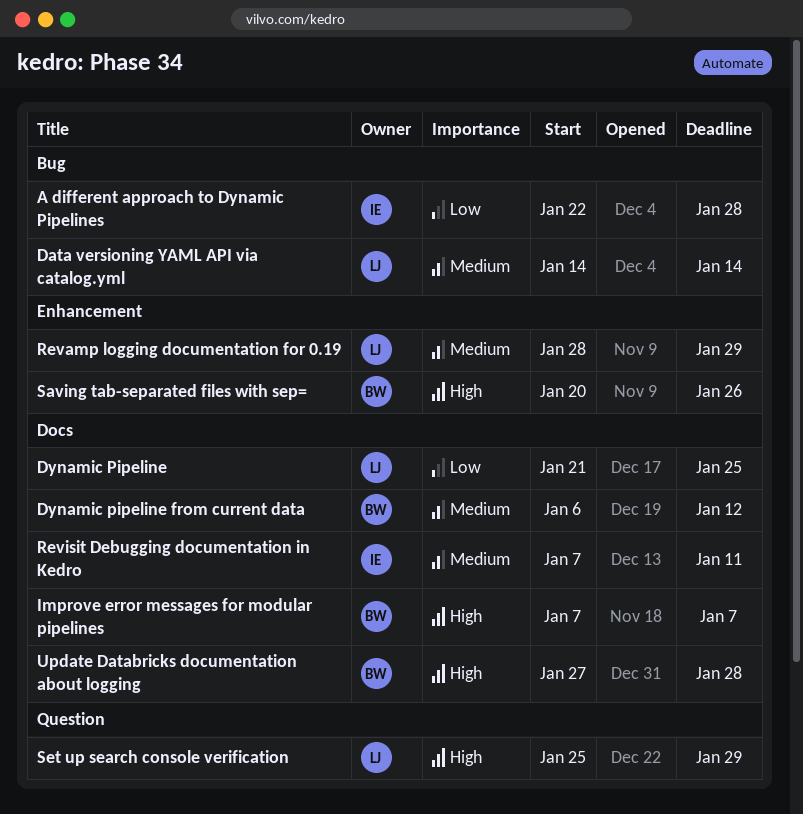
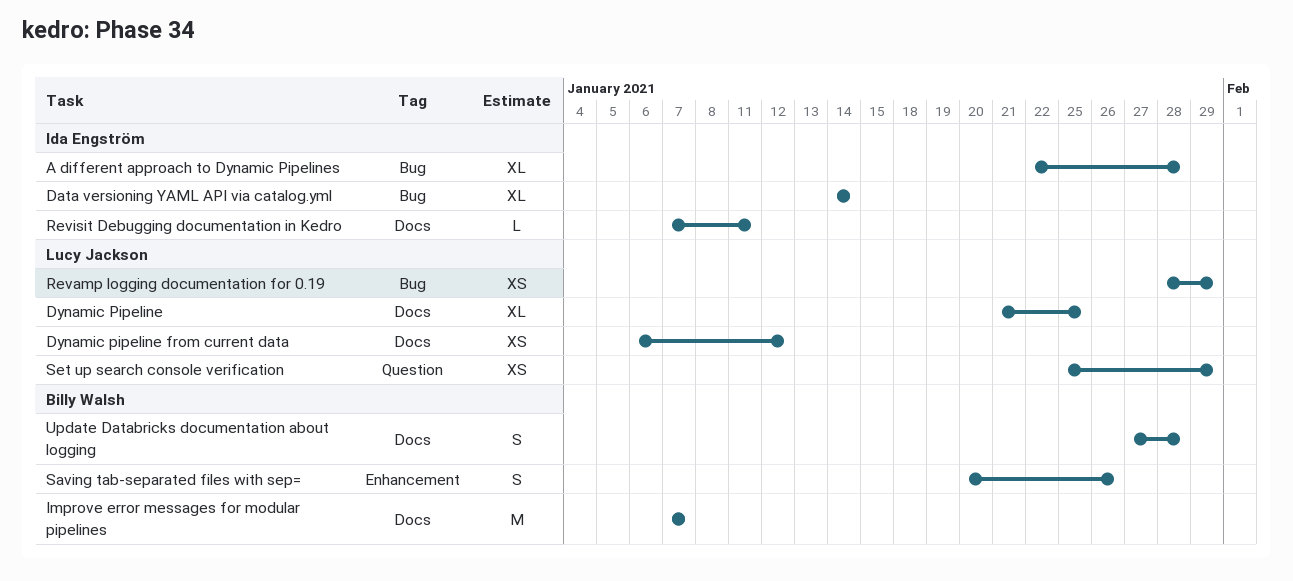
Data versioning YAML API via catalog.yml, owner: Lucy Jackson -> Ida Engström
Dynamic pipeline from current data, owner: Billy Walsh -> Lucy Jackson
Revamp logging documentation for 0.19, label: Enhancement -> Bug

